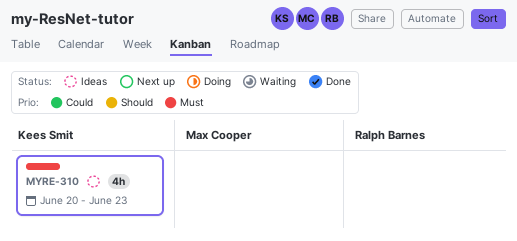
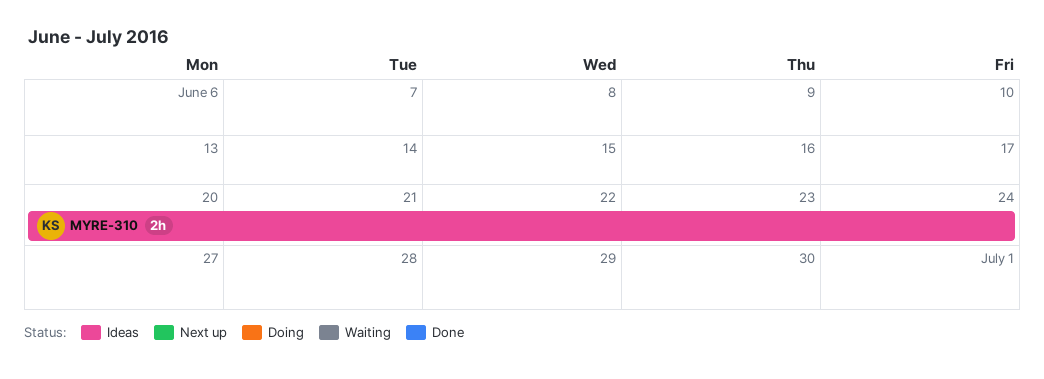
MYRE-310, estimate: 4h -> 2h
MYRE-310, due: Jun 23 -> Jun 24

